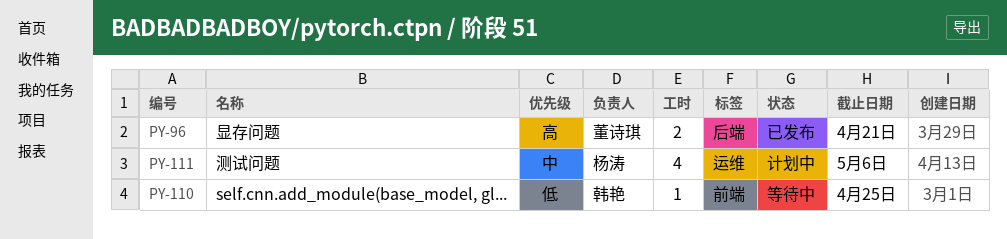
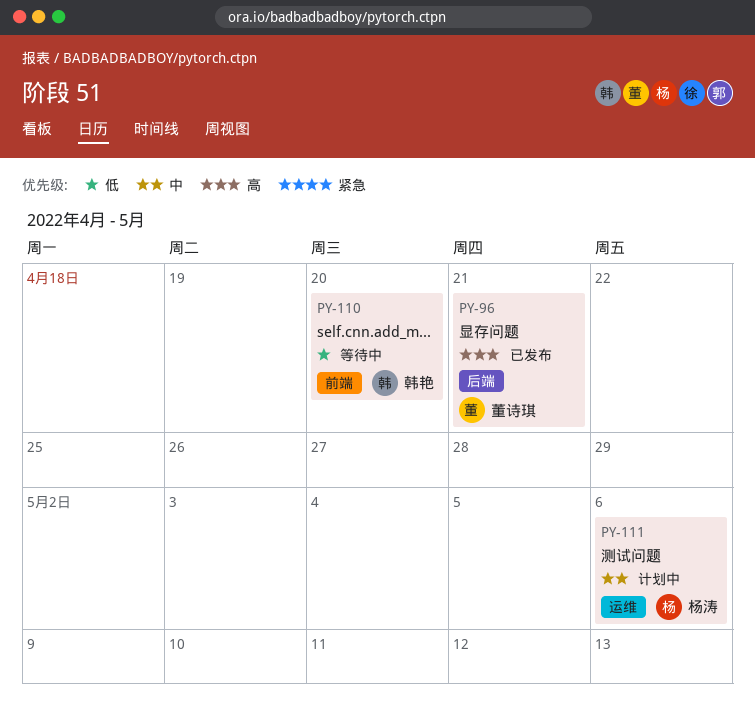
PY-110, due: Apr 25 -> Apr 20

